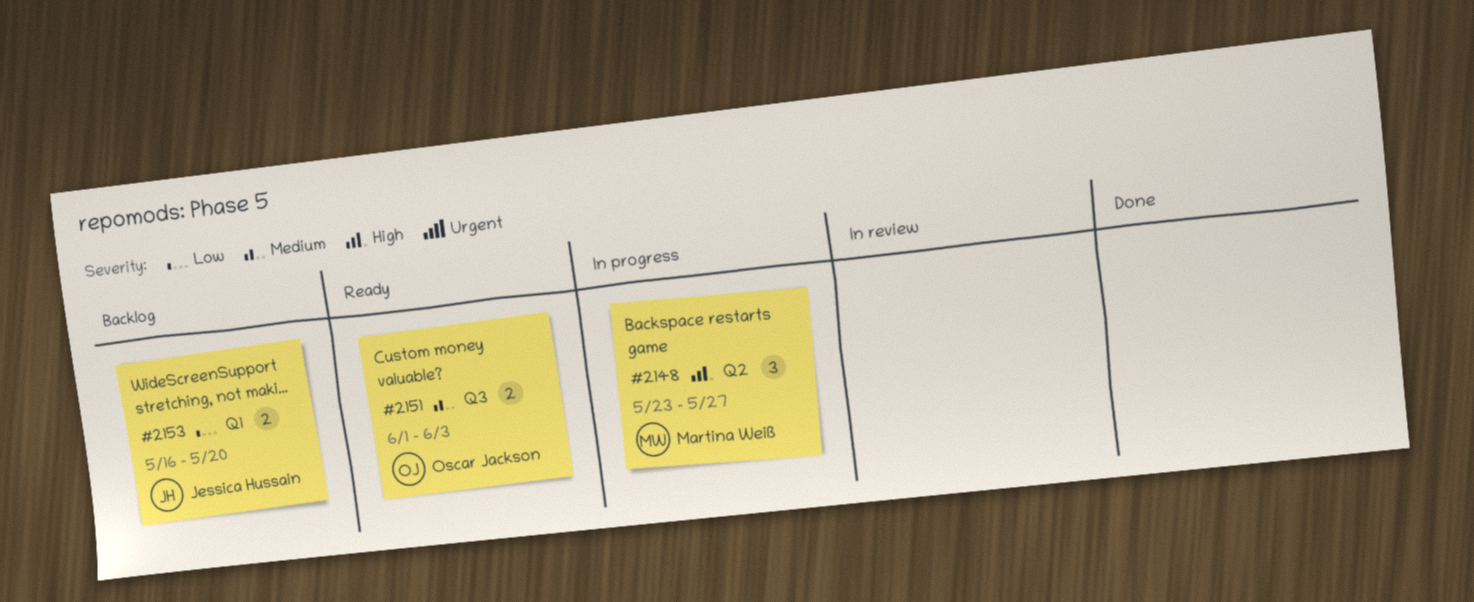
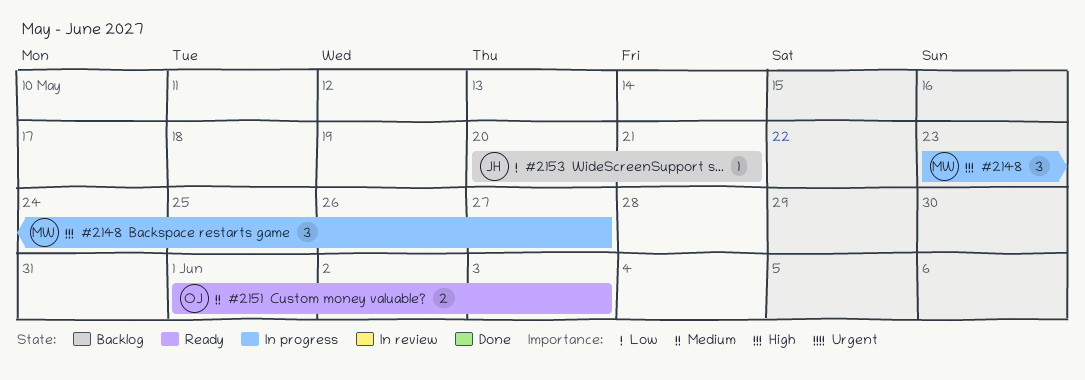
#2153, estimate: 2 -> 1
#2153, start: May 16 -> May 20
#2153, due: May 20 -> May 21

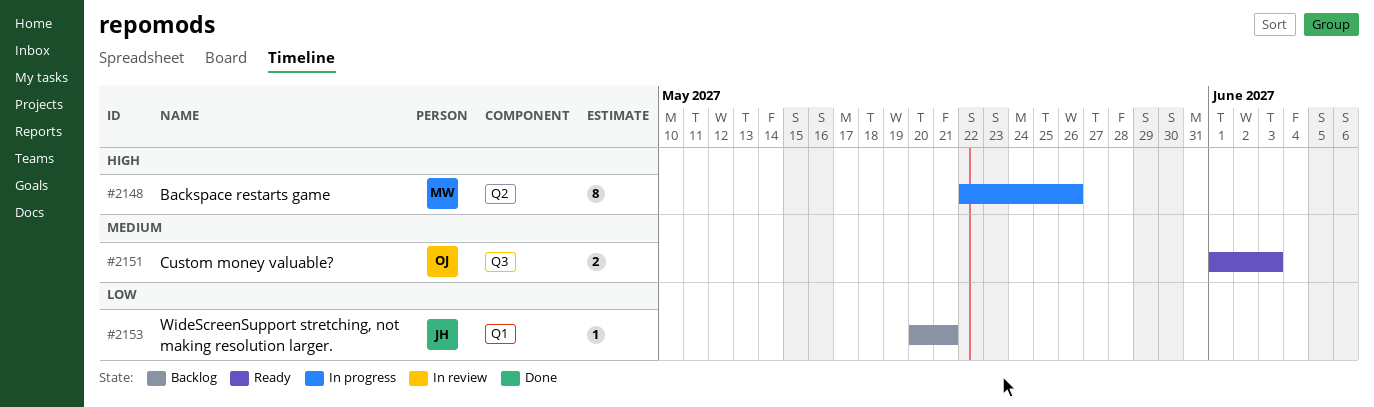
#2148, estimate: 3 -> 8
#2148, start: May 23 -> May 22
#2148, due: May 27 -> May 26

